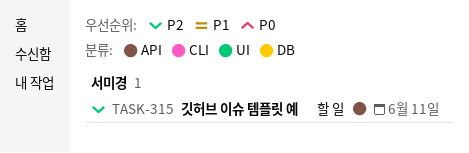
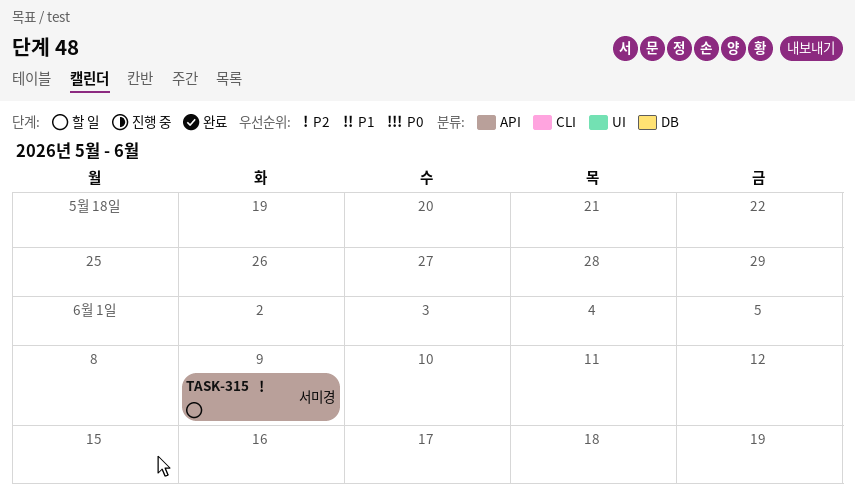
TASK-315, due: Jun 11 -> Jun 9

